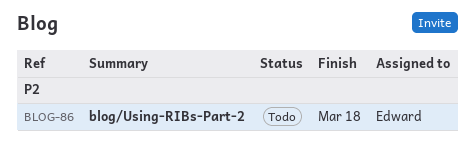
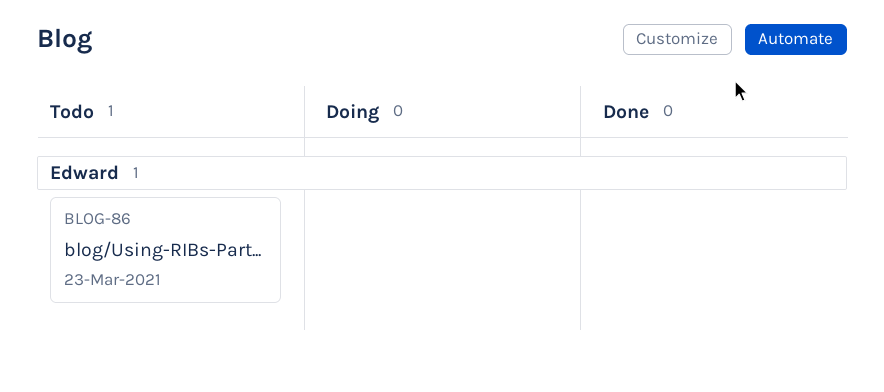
BLOG-86, due: Mar 18 -> Mar 23

